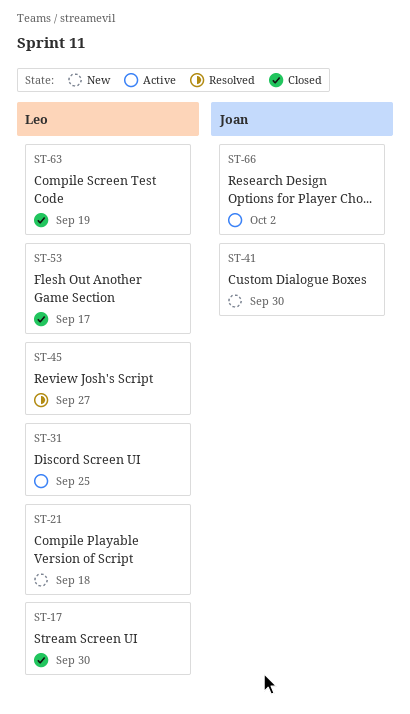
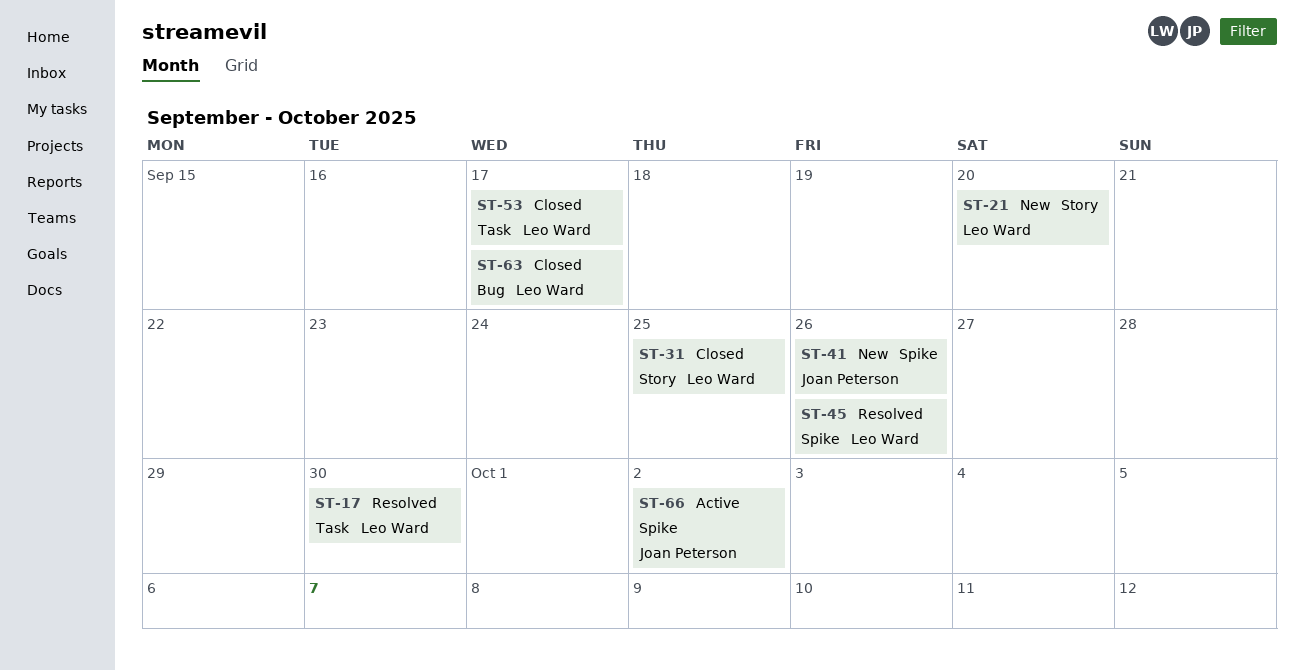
ST-17, status: Closed -> Resolved
ST-21, due: Sep 18 -> Sep 20
ST-31, status: Active -> Closed
ST-41, due: Sep 30 -> Sep 26
ST-45, due: Sep 27 -> Sep 26
ST-63, due: Sep 19 -> Sep 17

